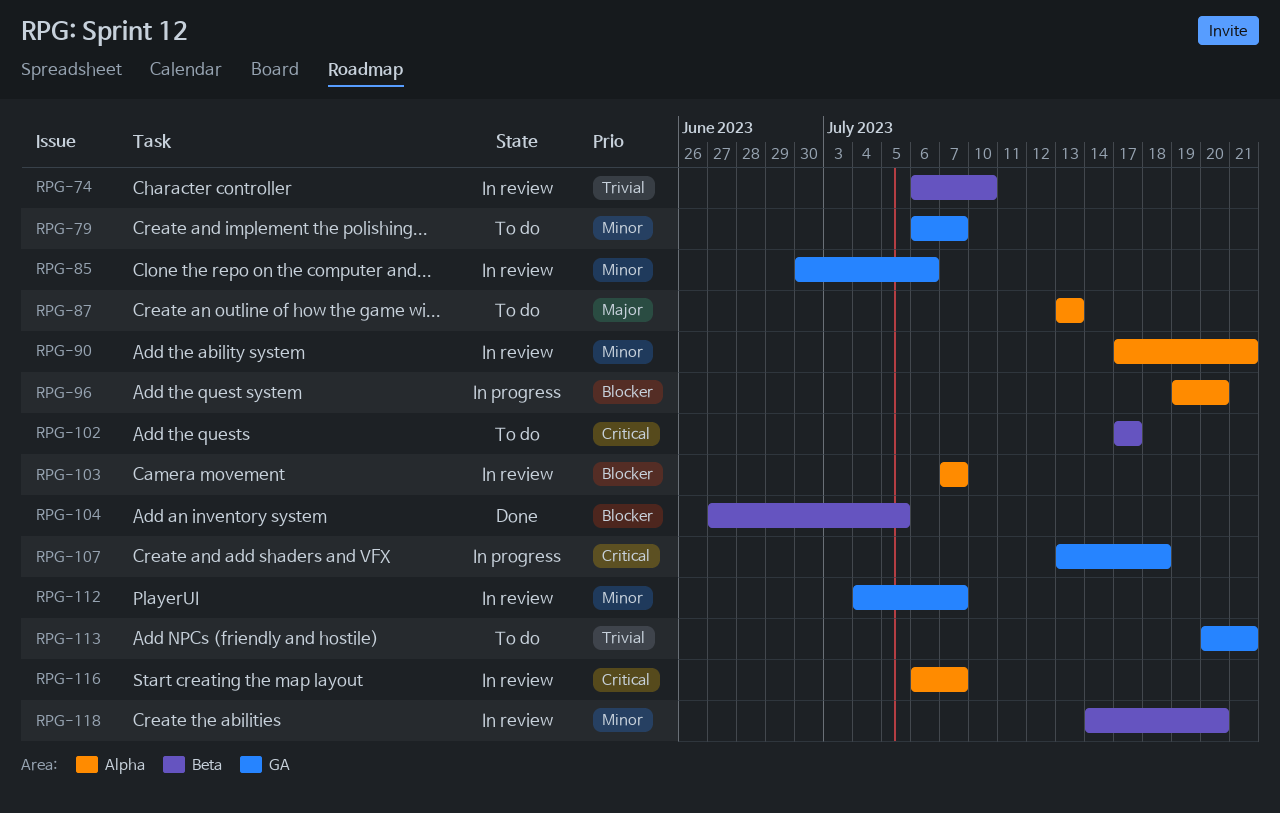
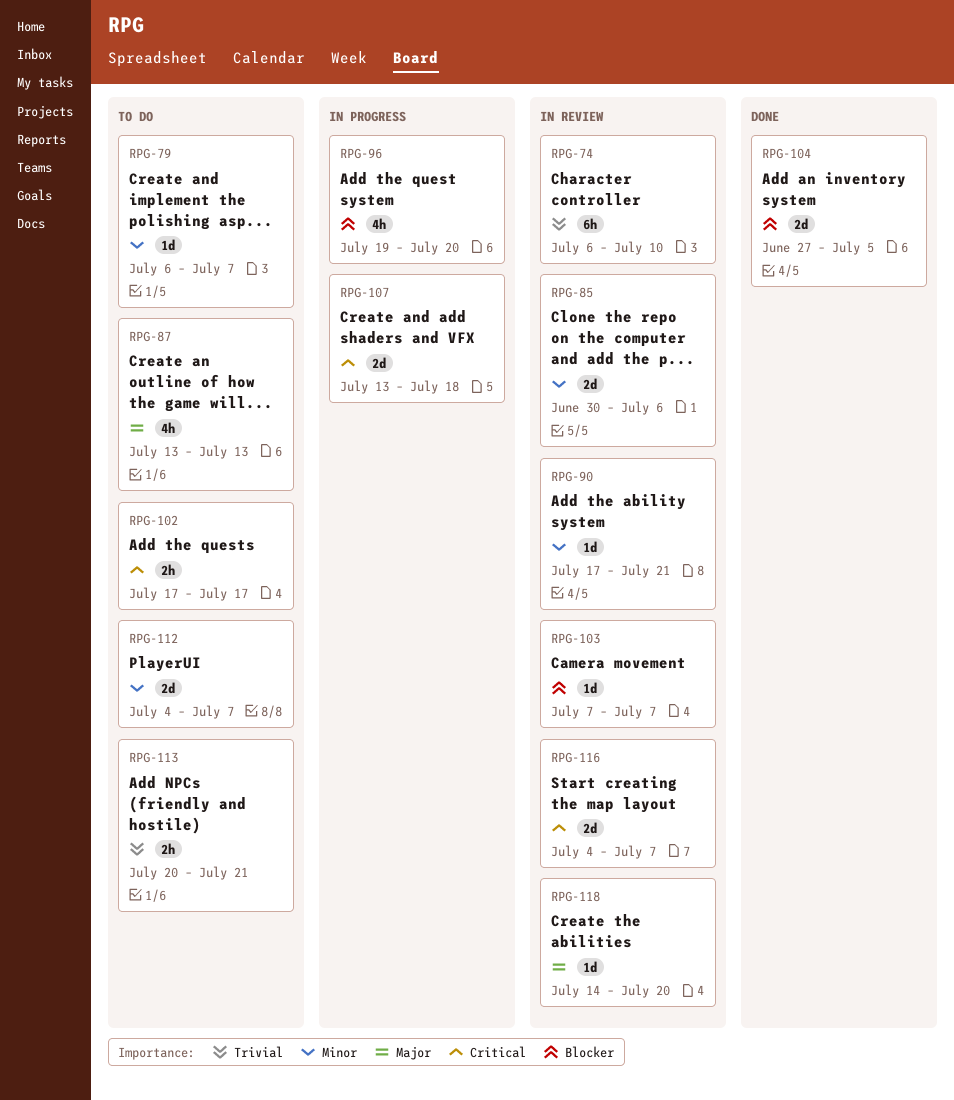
RPG-112, status: In review -> To do
RPG-116, start: Jul 6 -> Jul 4
RPG-118, priority: Minor -> Major

